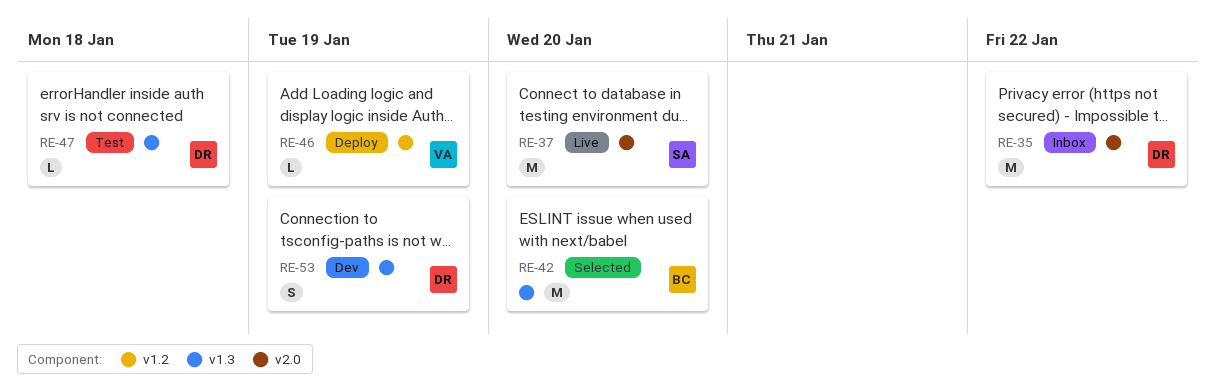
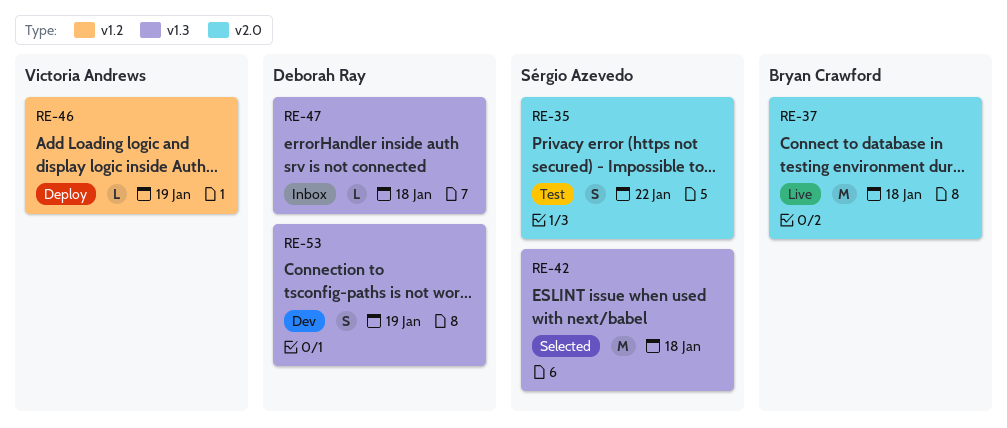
RE-35, status: Inbox -> Test
RE-35, owner: Deborah Ray -> Sérgio Azevedo
RE-35, estimate: M -> S
RE-37, owner: Sérgio Azevedo -> Bryan Crawford
RE-37, due: Jan 20 -> Jan 18
RE-42, owner: Bryan Crawford -> Sérgio Azevedo
RE-42, due: Jan 20 -> Jan 18
RE-47, status: Test -> Inbox

